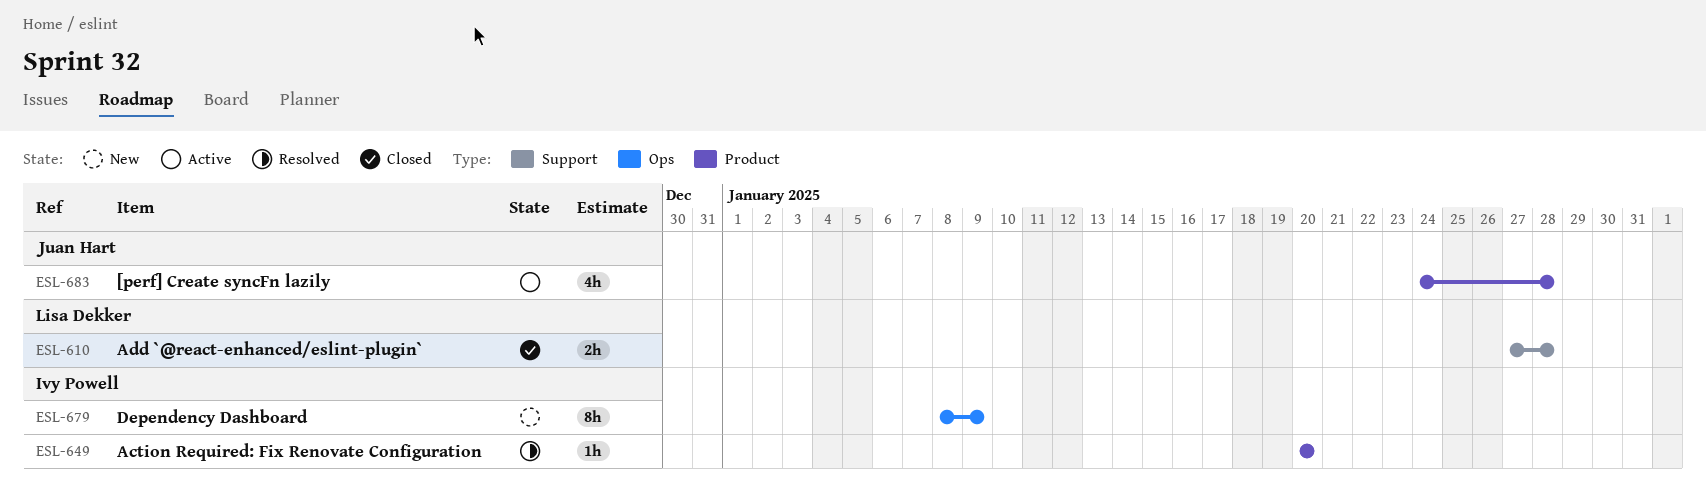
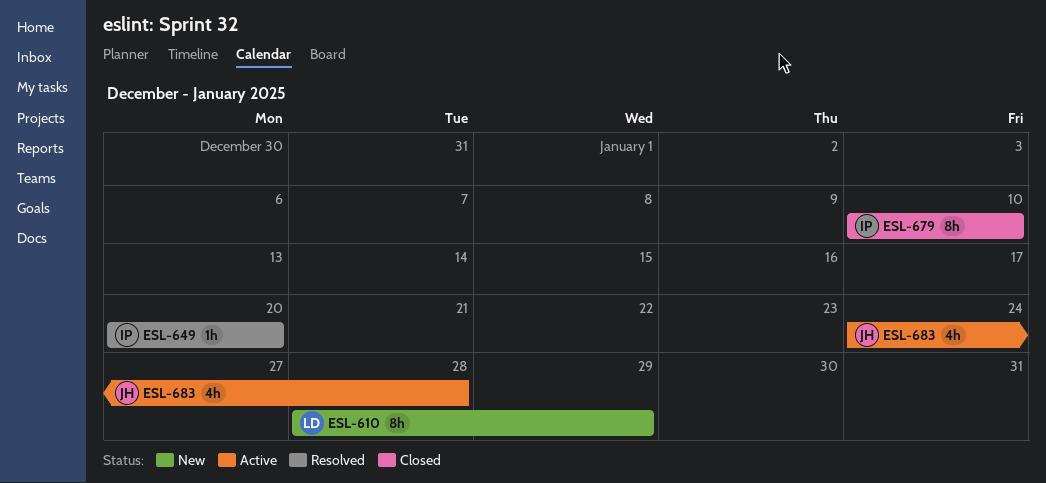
ESL-610, status: Closed -> New
ESL-610, estimate: 2h -> 8h
ESL-610, start: Jan 27 -> Jan 28
ESL-610, due: Jan 28 -> Jan 29
ESL-679, status: New -> Closed
ESL-679, start: Jan 8 -> Jan 10
ESL-679, due: Jan 9 -> Jan 10

